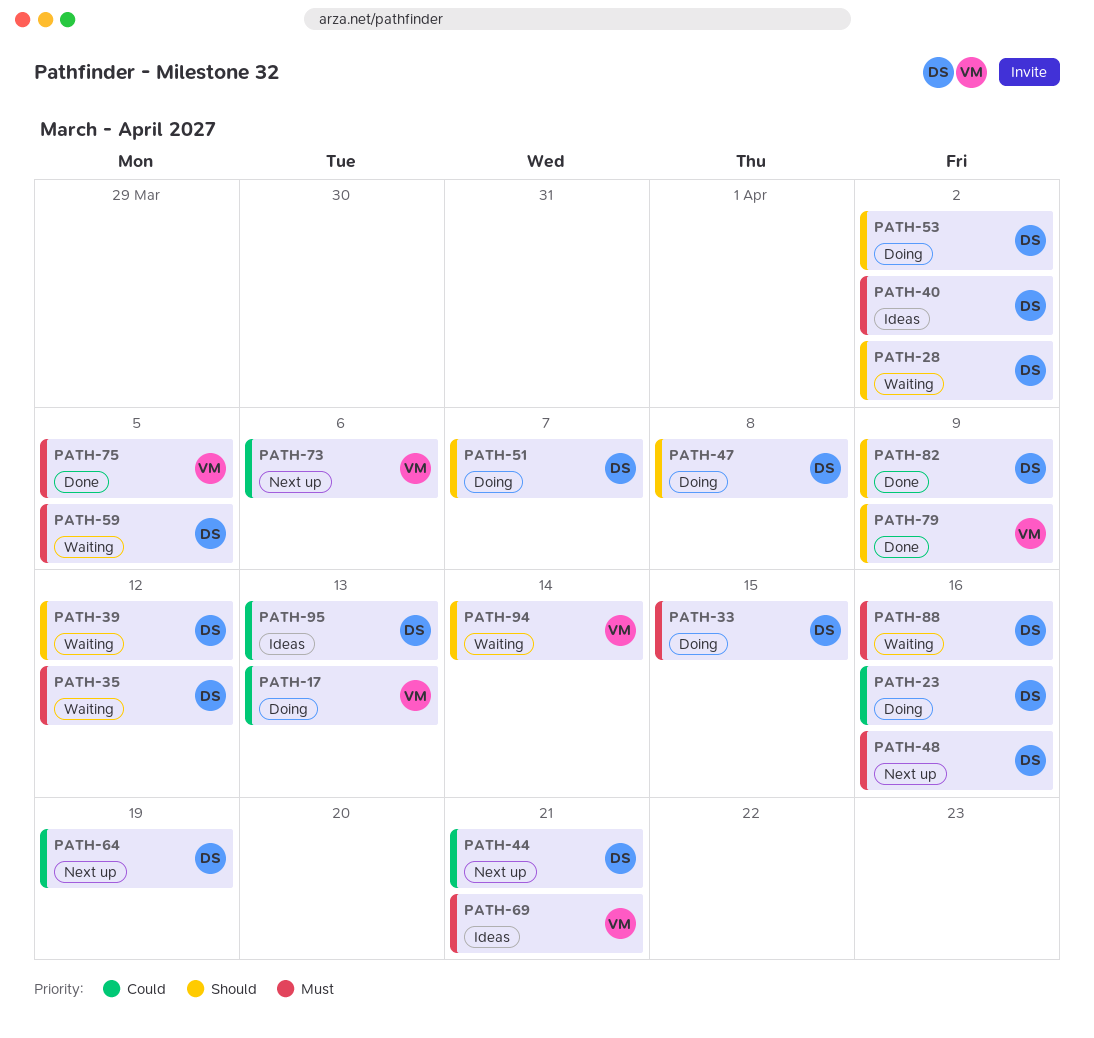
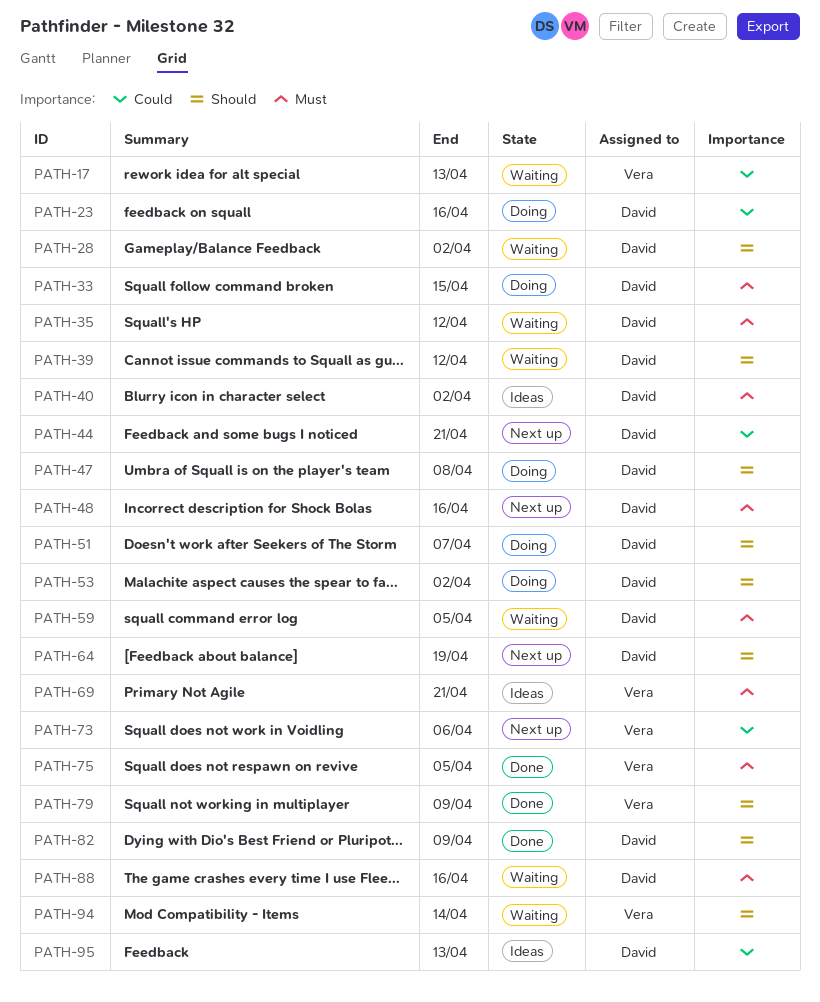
PATH-17, status: Doing -> Waiting
PATH-64, priority: Could -> Should

